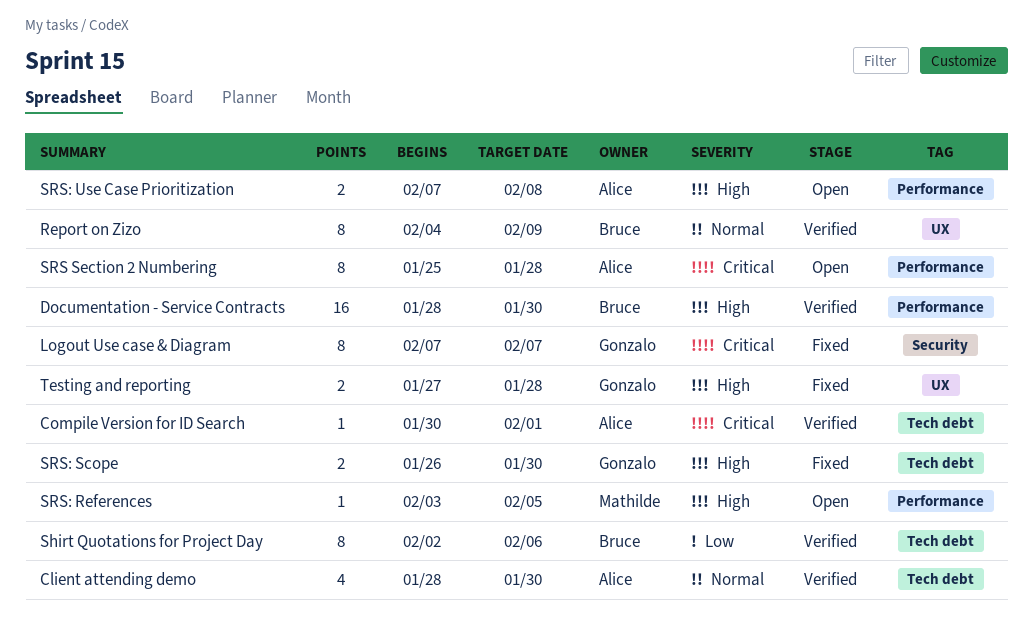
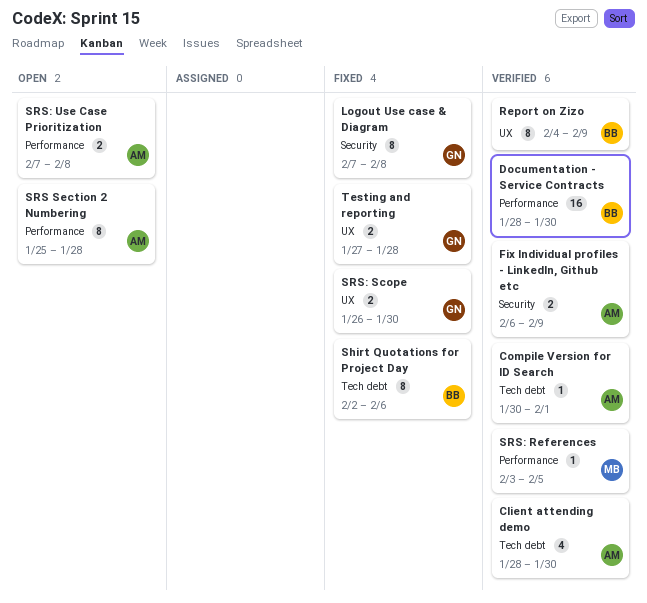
Fix Individual profiles - LinkedIn, Github etc: none -> present
Logout Use case & Diagram, due: Feb 7 -> Feb 8
Shirt Quotations for Project Day, status: Verified -> Fixed
SRS: References, status: Open -> Verified
SRS: Scope, label: Tech debt -> UX

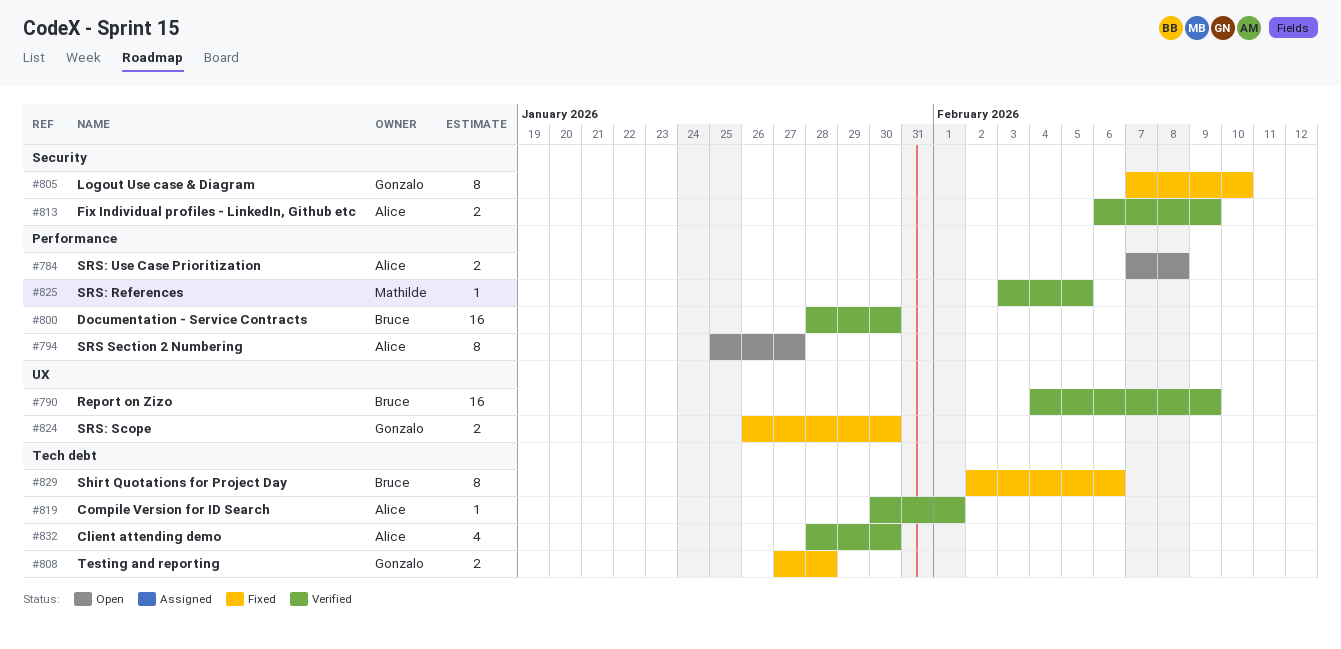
Logout Use case & Diagram, due: Feb 8 -> Feb 10
Report on Zizo, estimate: 8 -> 16
SRS Section 2 Numbering, due: Jan 28 -> Jan 27
Testing and reporting, label: UX -> Tech debt

